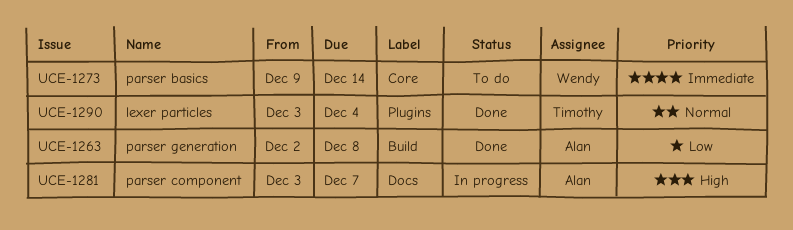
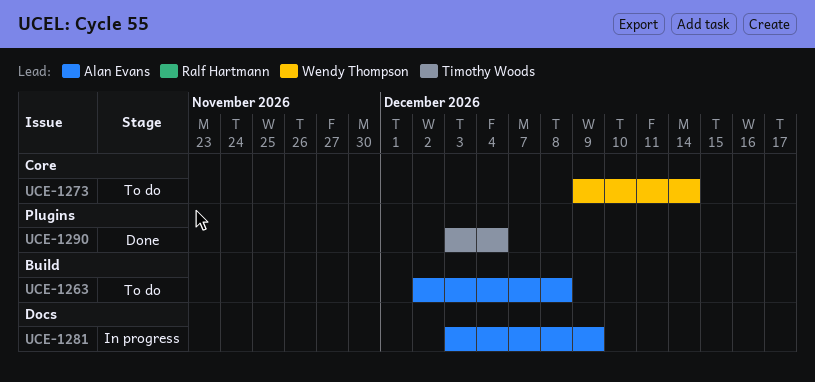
UCE-1263, status: Done -> To do
UCE-1281, due: Dec 7 -> Dec 9

